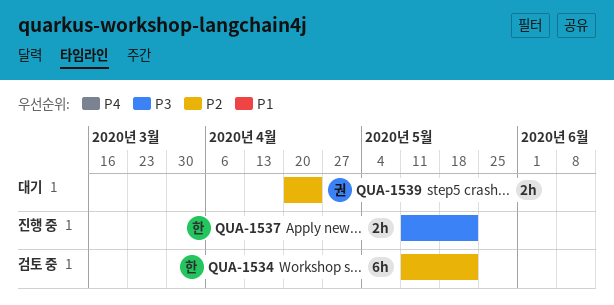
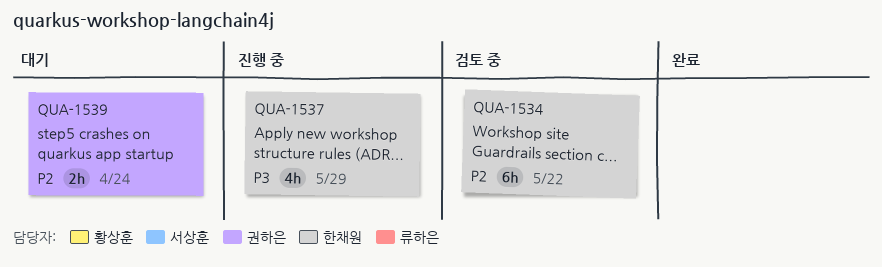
QUA-1537, estimate: 2h -> 4h
QUA-1537, due: May 22 -> May 29

